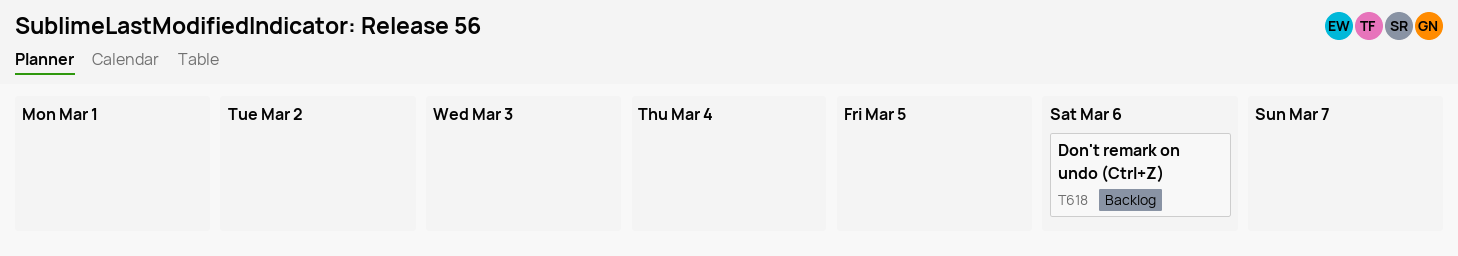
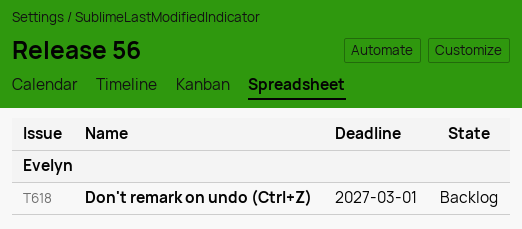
T618, due: Mar 6 -> Mar 1

